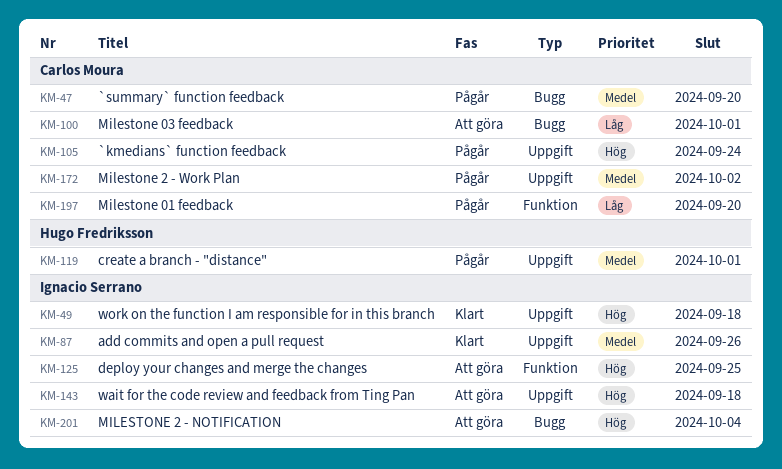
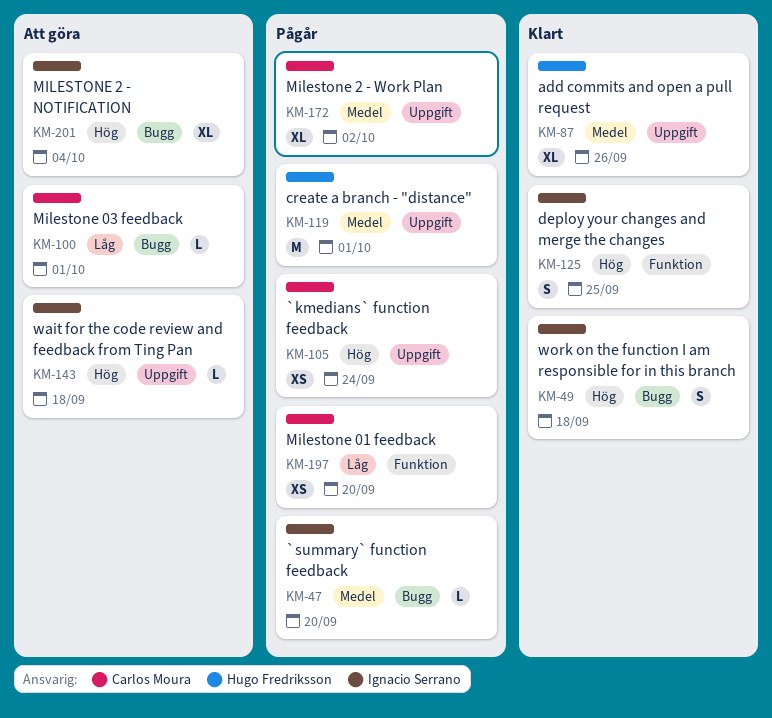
KM-47, owner: Carlos Moura -> Ignacio Serrano
KM-49, label: Uppgift -> Bugg
KM-87, owner: Ignacio Serrano -> Hugo Fredriksson
KM-125, status: Att göra -> Klart

